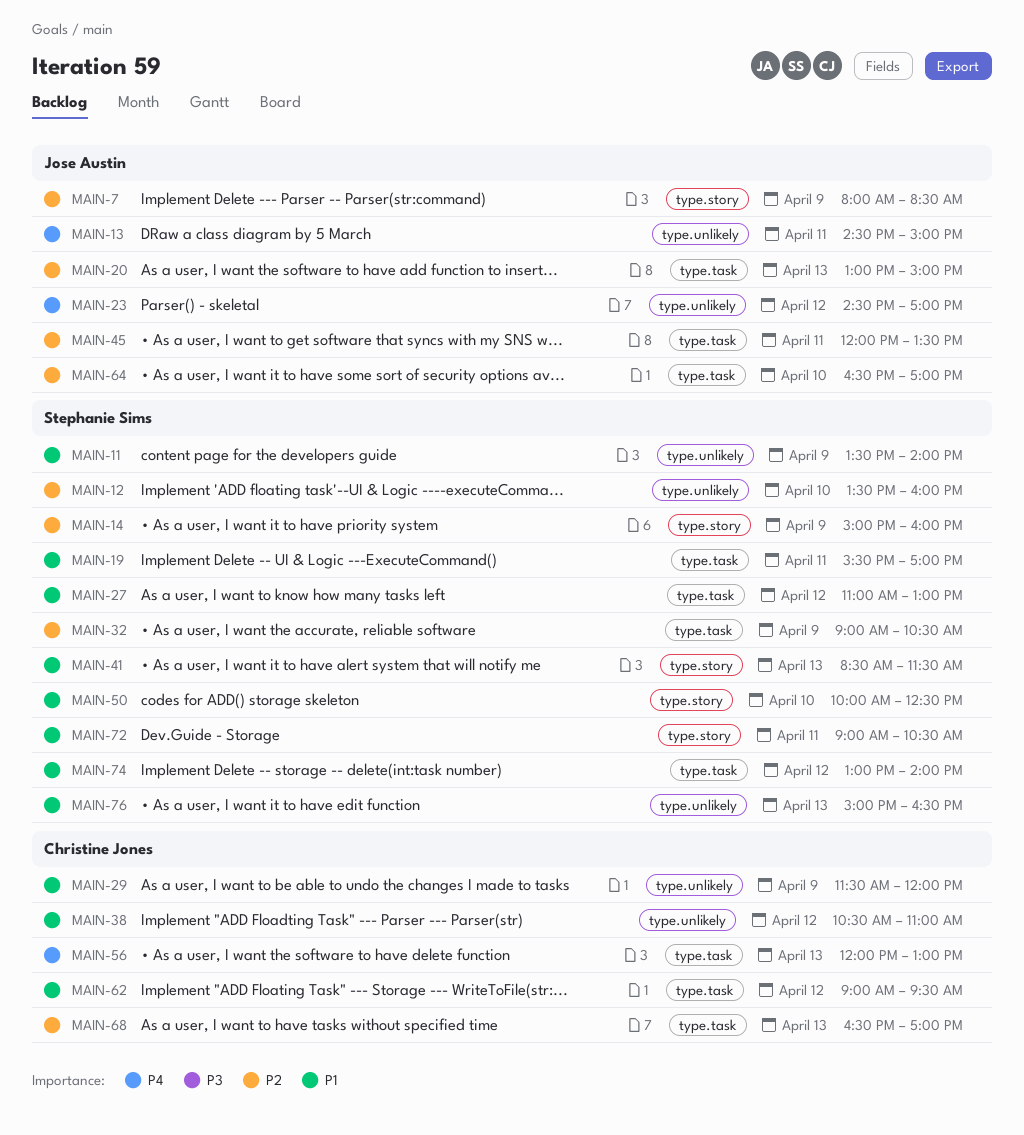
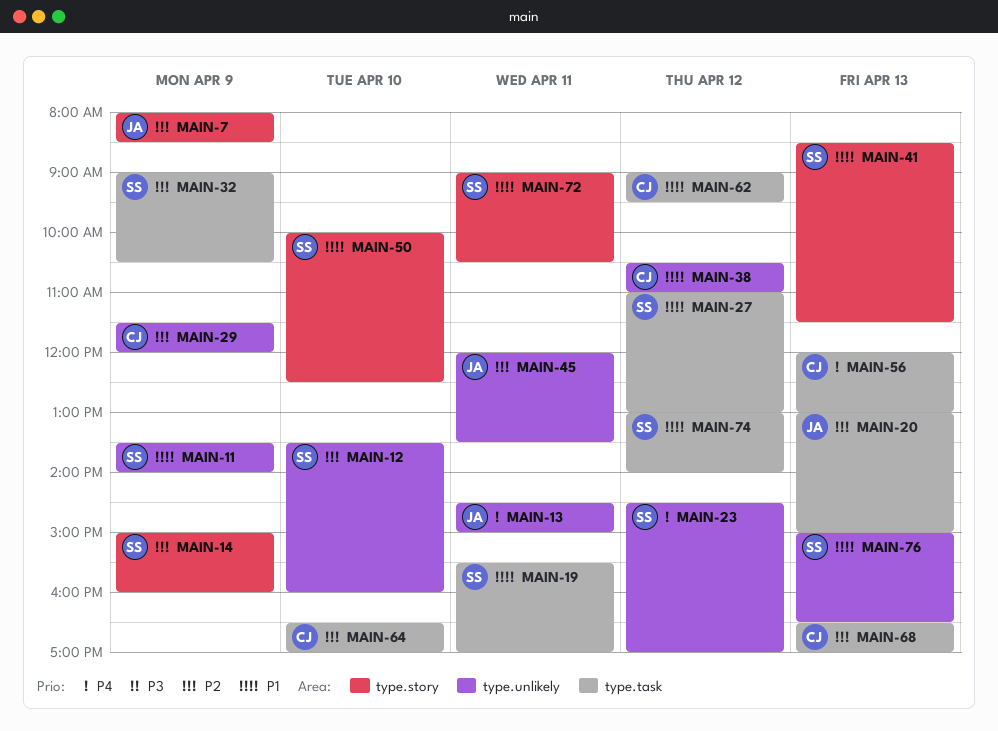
MAIN-23, owner: Jose Austin -> Stephanie Sims
MAIN-29, priority: P1 -> P2
MAIN-45, label: type.task -> type.unlikely
MAIN-64, owner: Jose Austin -> Christine Jones

